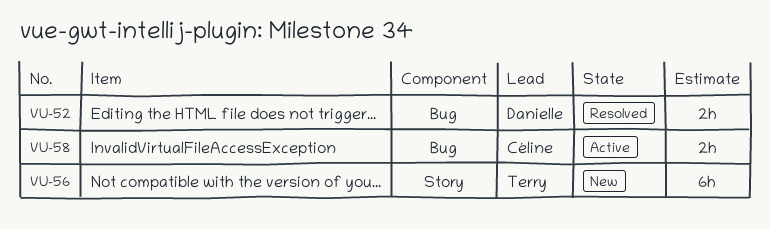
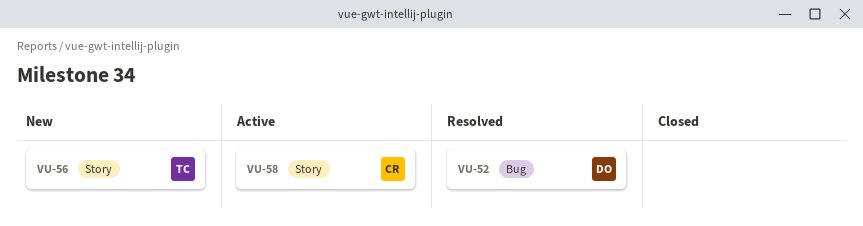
VU-58, label: Bug -> Story

